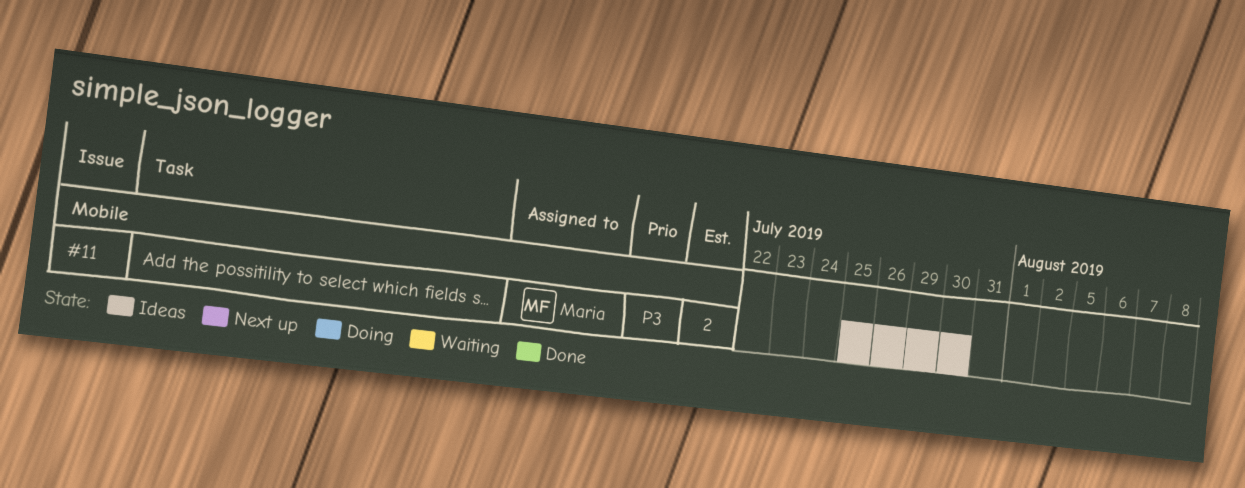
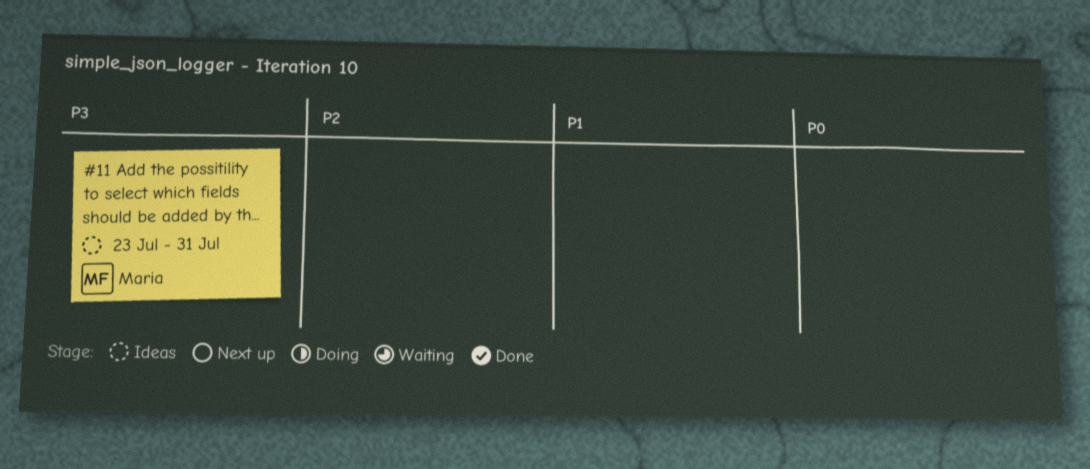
#11, start: Jul 25 -> Jul 23
#11, due: Jul 30 -> Jul 31

